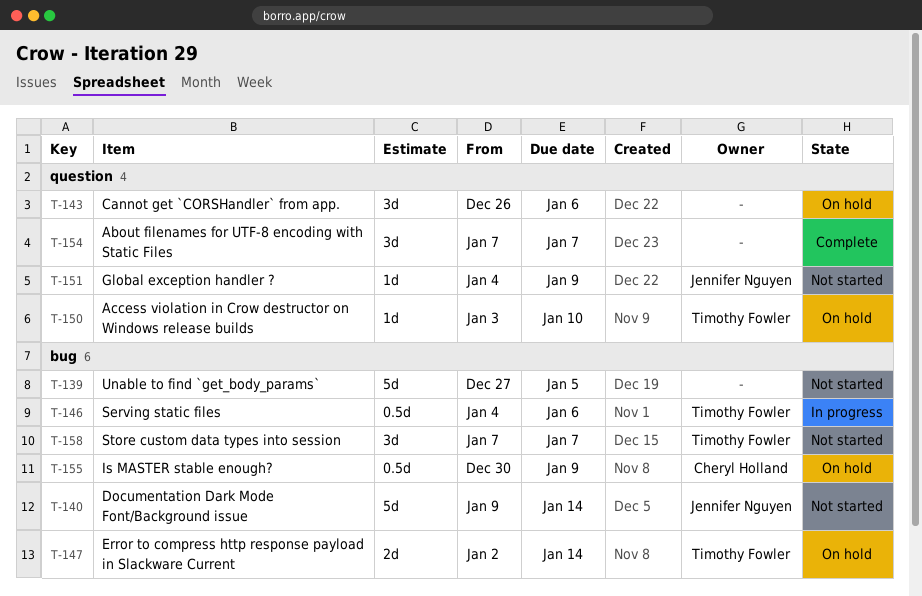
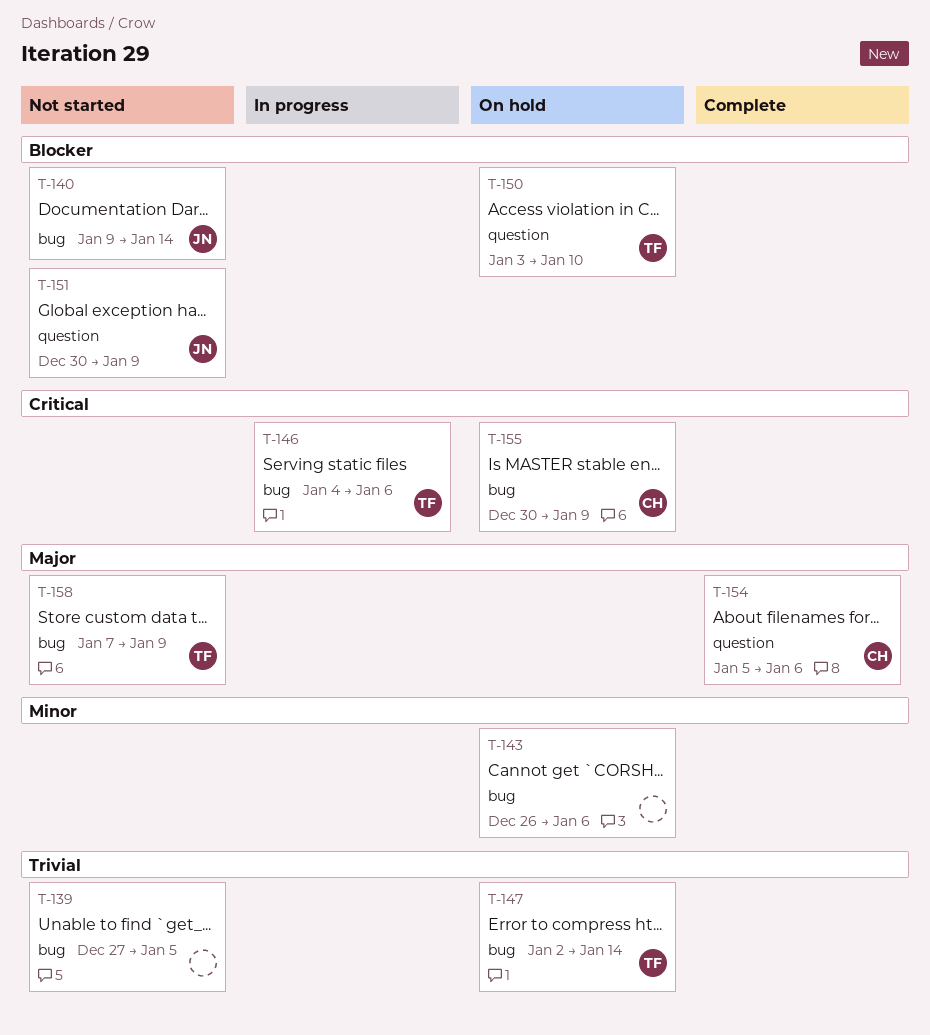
T-143, label: question -> bug
T-151, start: Jan 4 -> Dec 30
T-154, owner: none -> Cheryl Holland
T-154, start: Jan 7 -> Jan 5
T-154, due: Jan 7 -> Jan 6
T-158, due: Jan 7 -> Jan 9

